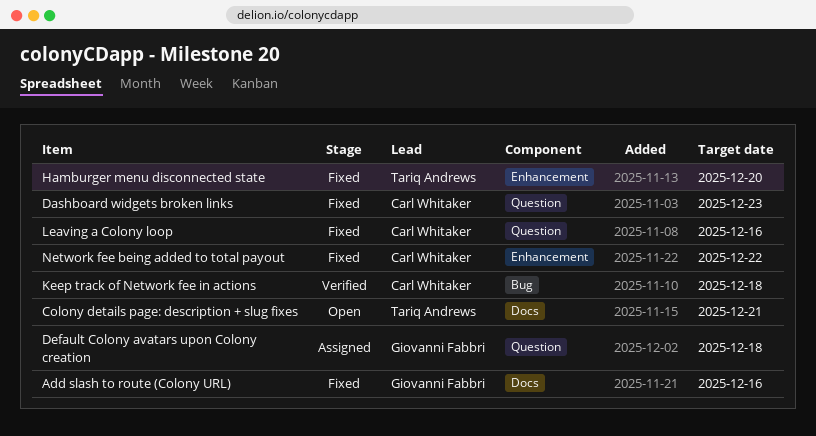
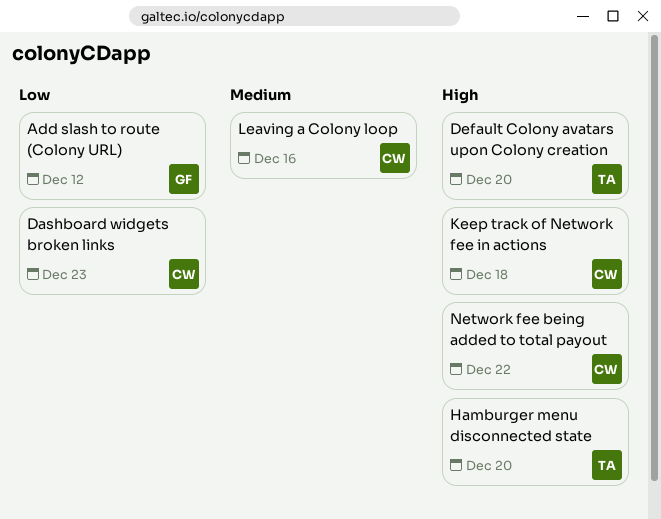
Add slash to route (Colony URL), due: Dec 16 -> Dec 12
Colony details page: description + slug fixes: present -> none
Default Colony avatars upon Colony creation, owner: Giovanni Fabbri -> Tariq Andrews
Default Colony avatars upon Colony creation, due: Dec 18 -> Dec 20

